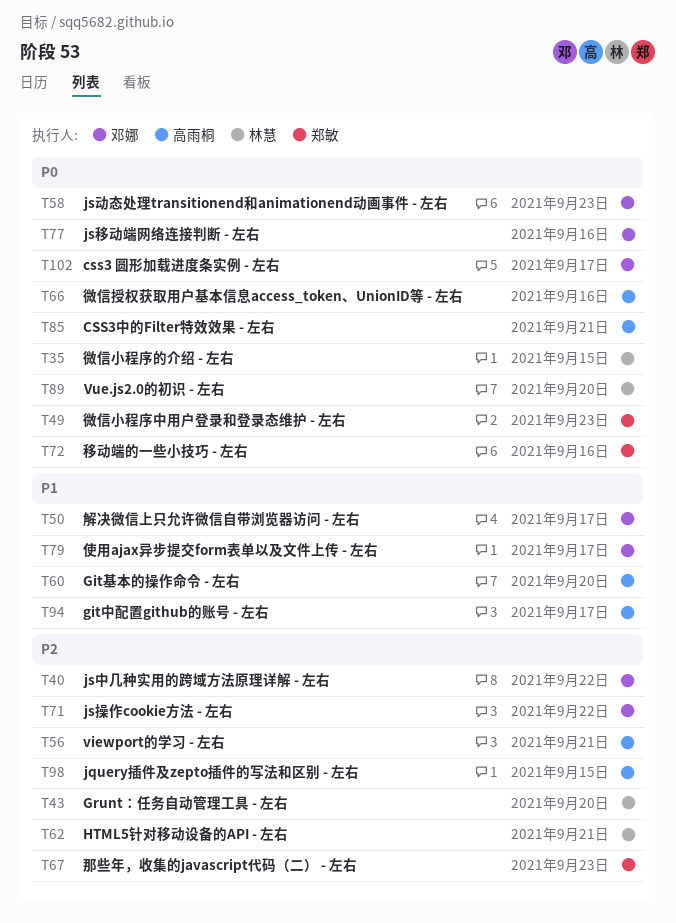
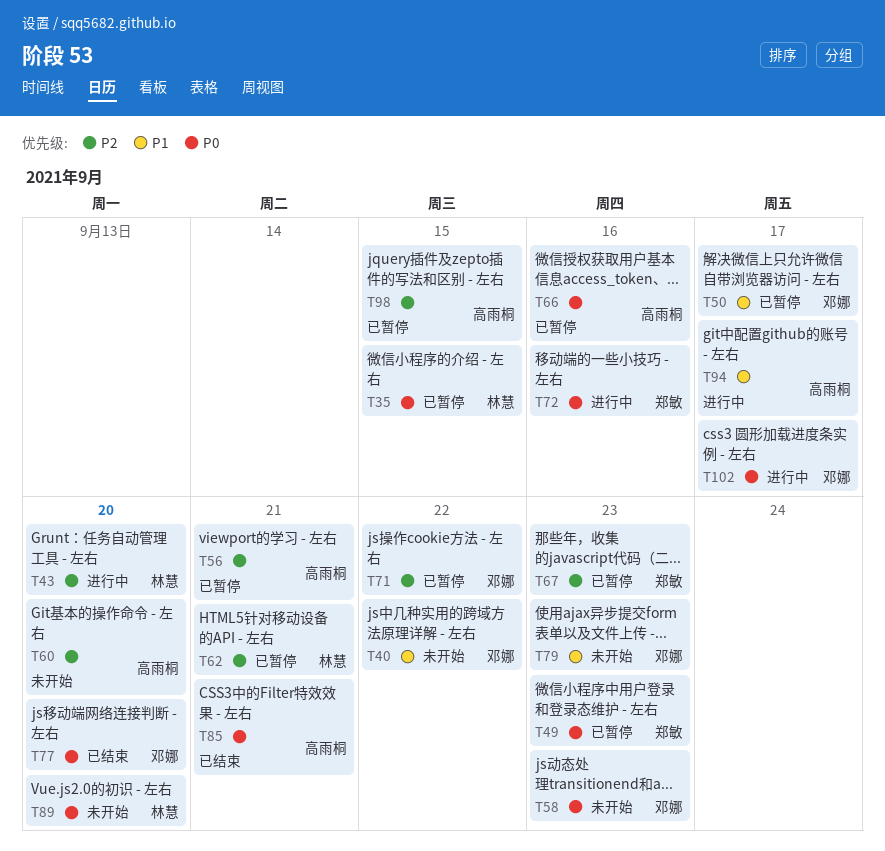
T40, priority: P2 -> P1
T60, priority: P1 -> P2
T77, due: Sep 16 -> Sep 20
T79, due: Sep 17 -> Sep 23

